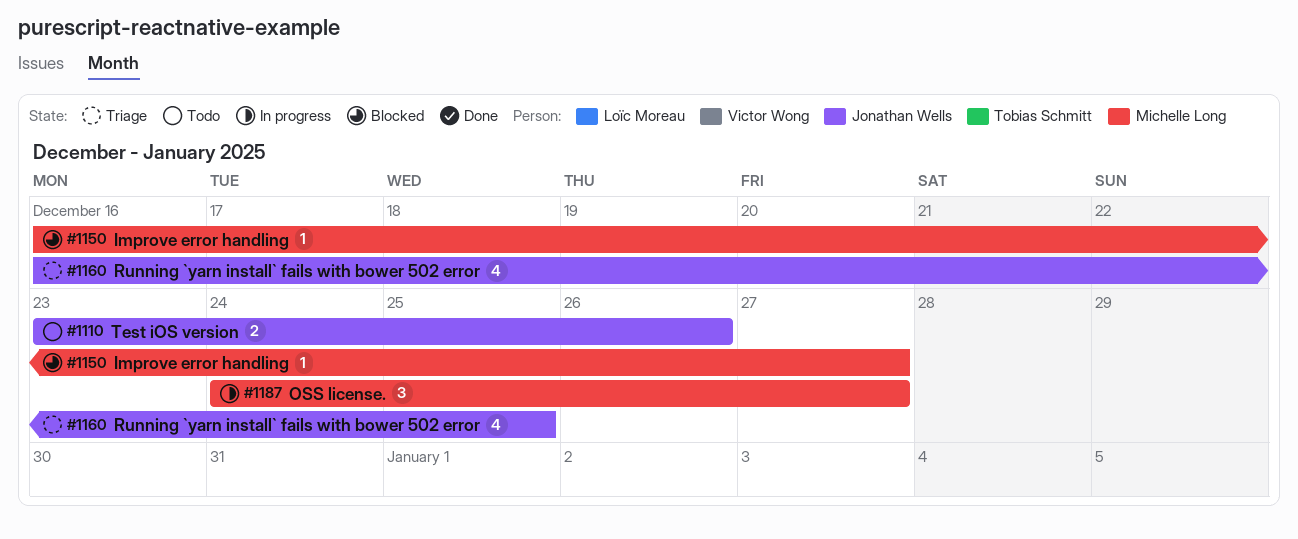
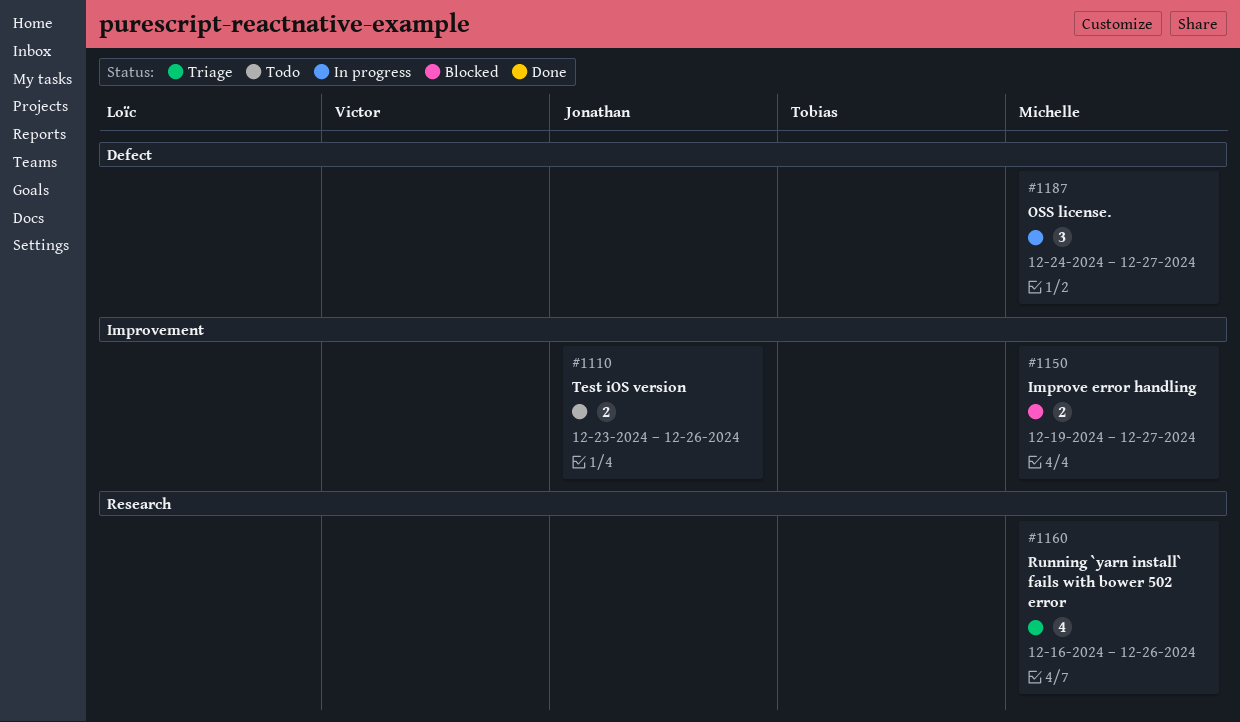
#1150, estimate: 1 -> 2
#1150, start: Dec 16 -> Dec 19
#1160, owner: Jonathan Wells -> Michelle Long
#1160, due: Dec 25 -> Dec 26

